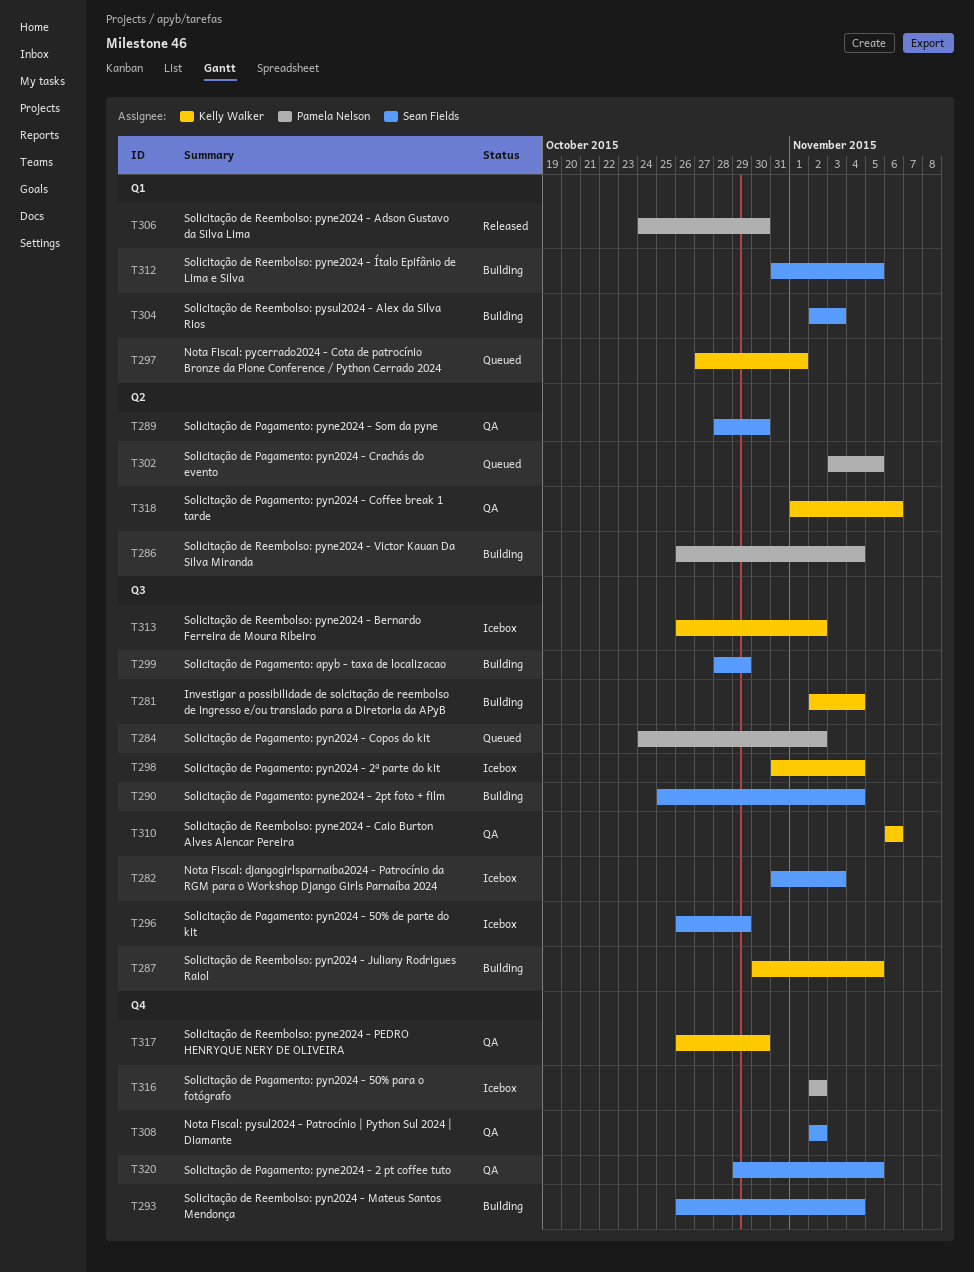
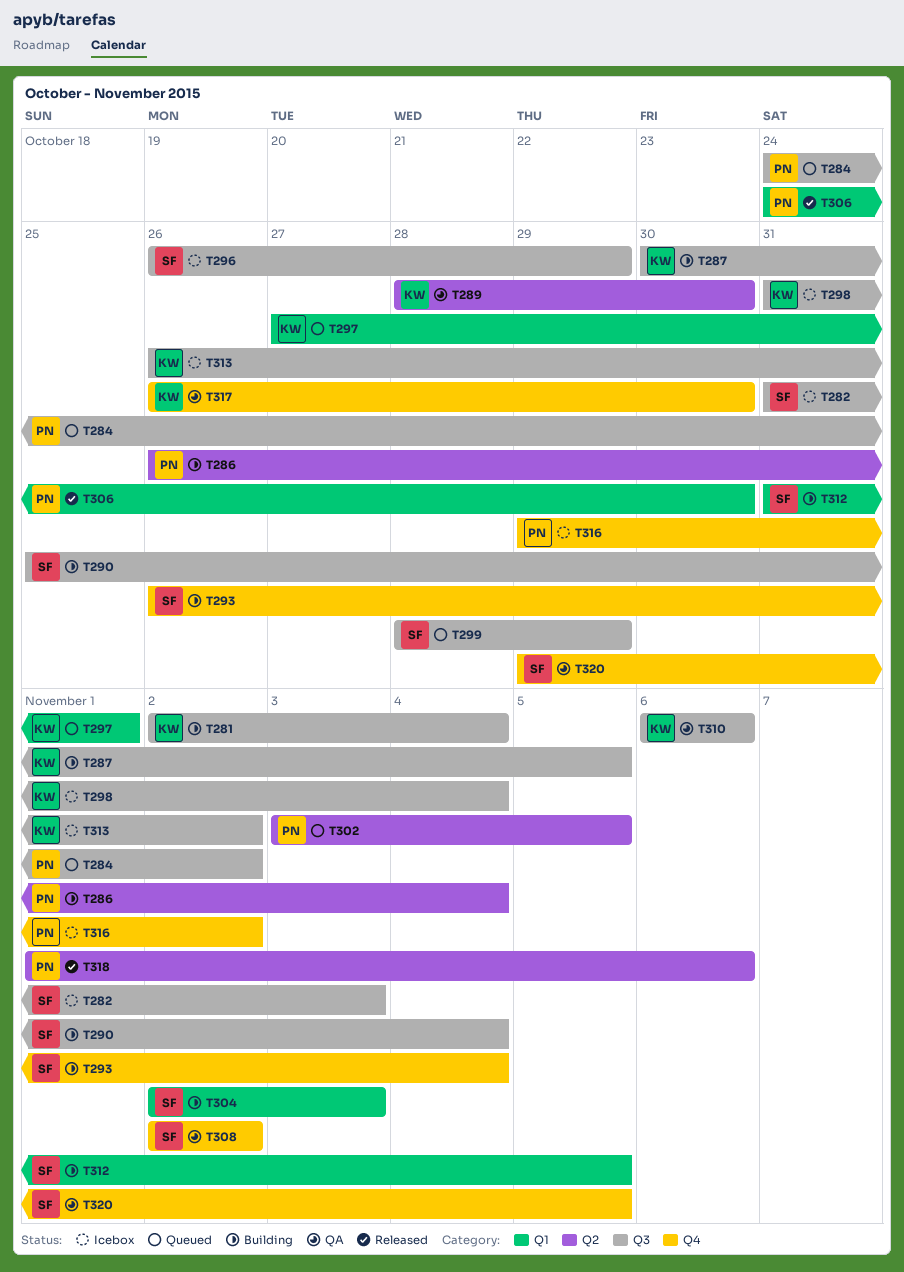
T289, owner: Sean Fields -> Kelly Walker
T299, status: Building -> Queued
T316, start: Nov 2 -> Oct 29
T318, status: QA -> Released
T318, owner: Kelly Walker -> Pamela Nelson

